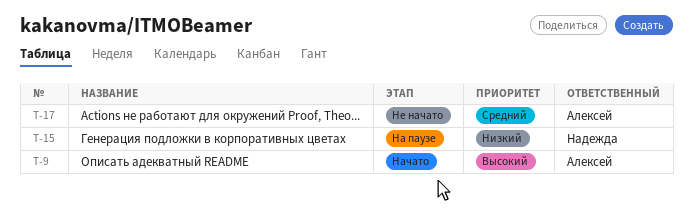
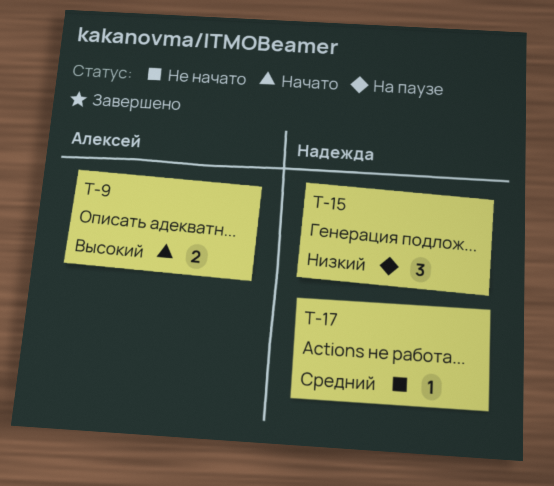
T-17, owner: Алексей -> Надежда

